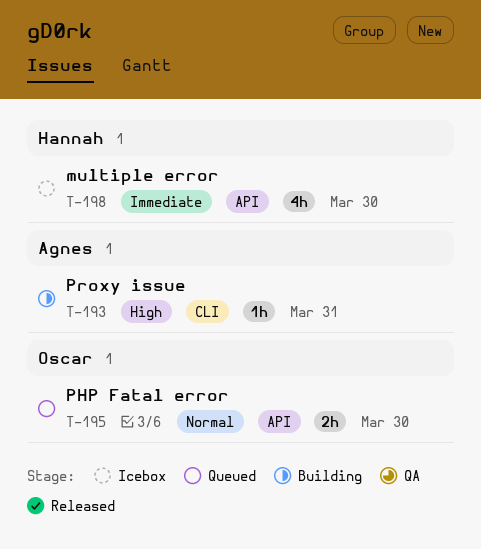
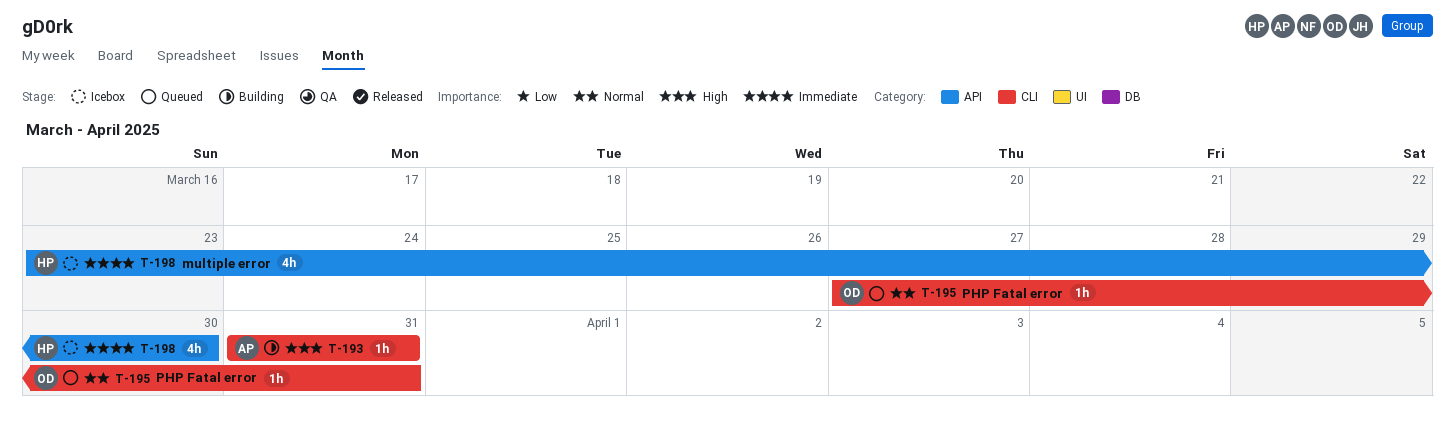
T-195, label: API -> CLI
T-195, estimate: 2h -> 1h
T-195, due: Mar 30 -> Mar 31

